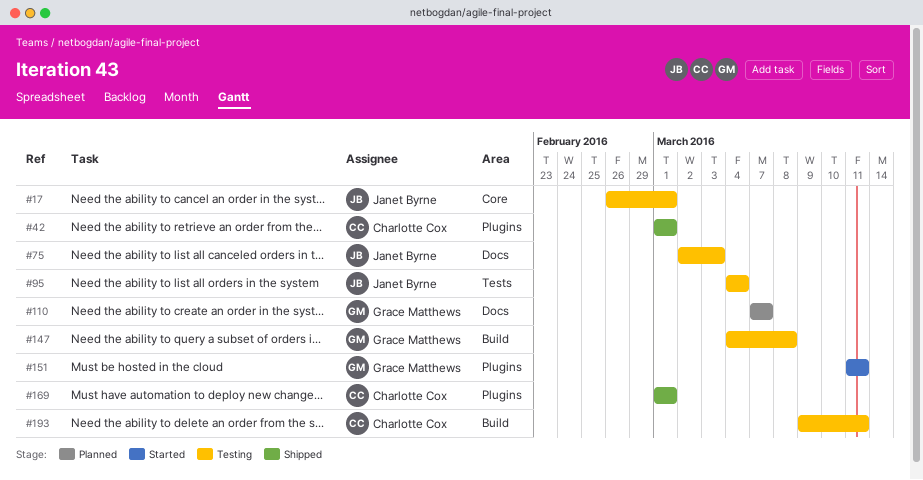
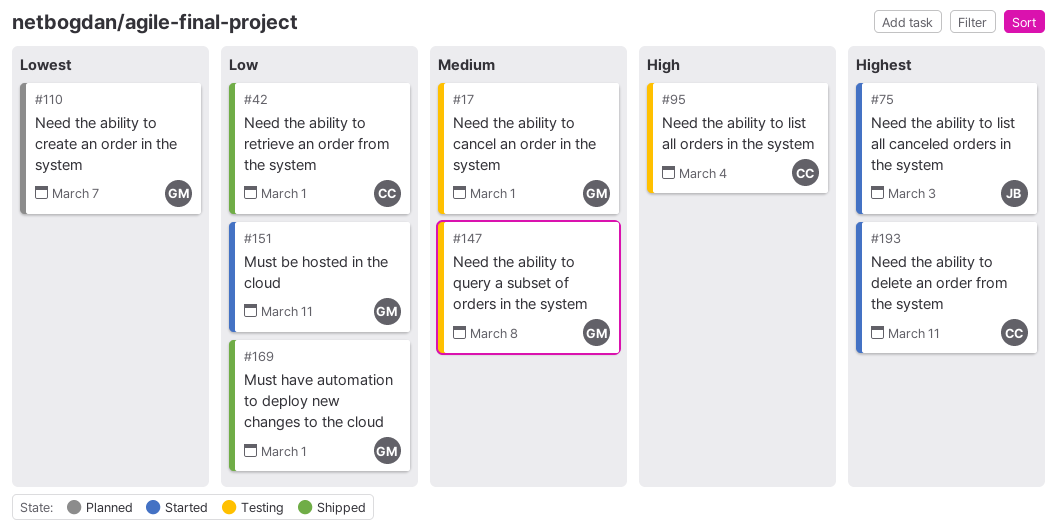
#17, owner: Janet Byrne -> Grace Matthews
#75, status: Testing -> Started
#95, owner: Janet Byrne -> Charlotte Cox
#169, owner: Charlotte Cox -> Grace Matthews
#193, status: Testing -> Started

